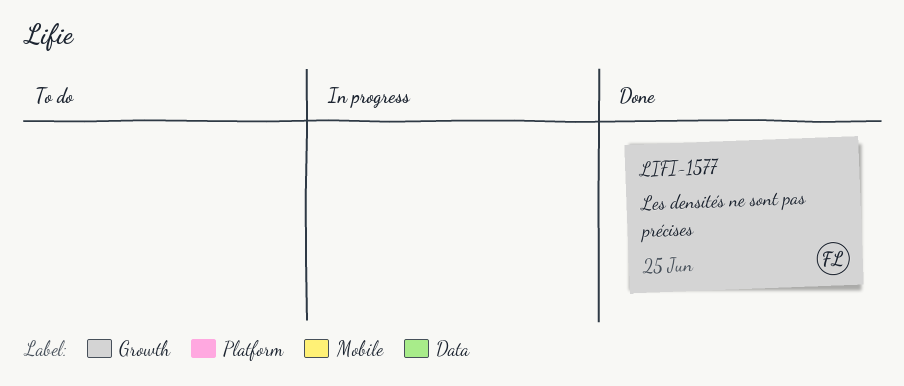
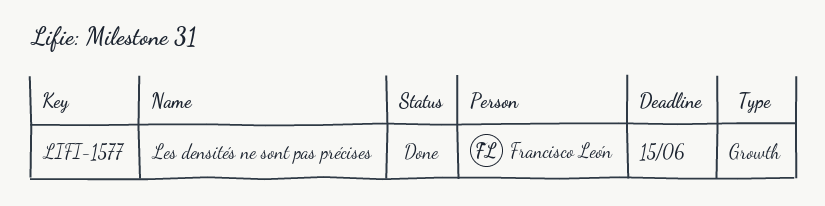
LIFI-1577, due: Jun 25 -> Jun 15

